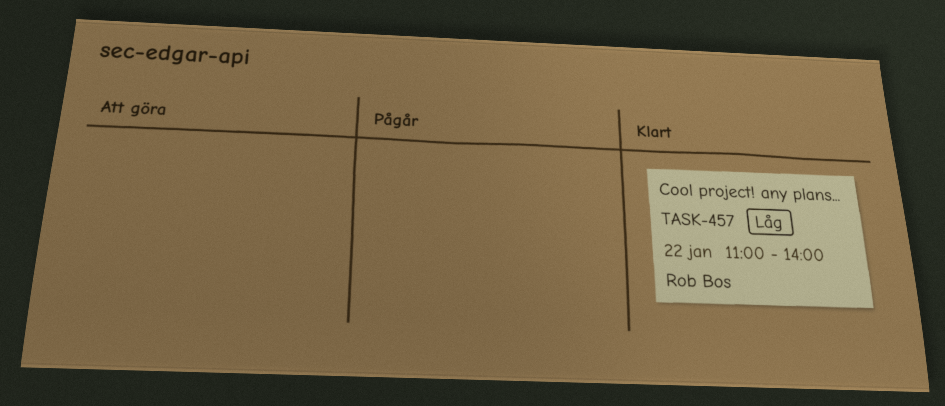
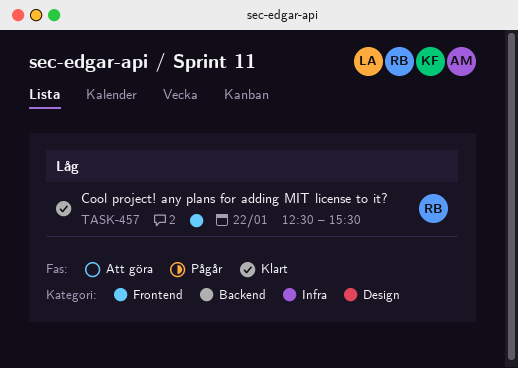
TASK-457, begins: 11:00 -> 12:30
TASK-457, ends: 14:00 -> 15:30

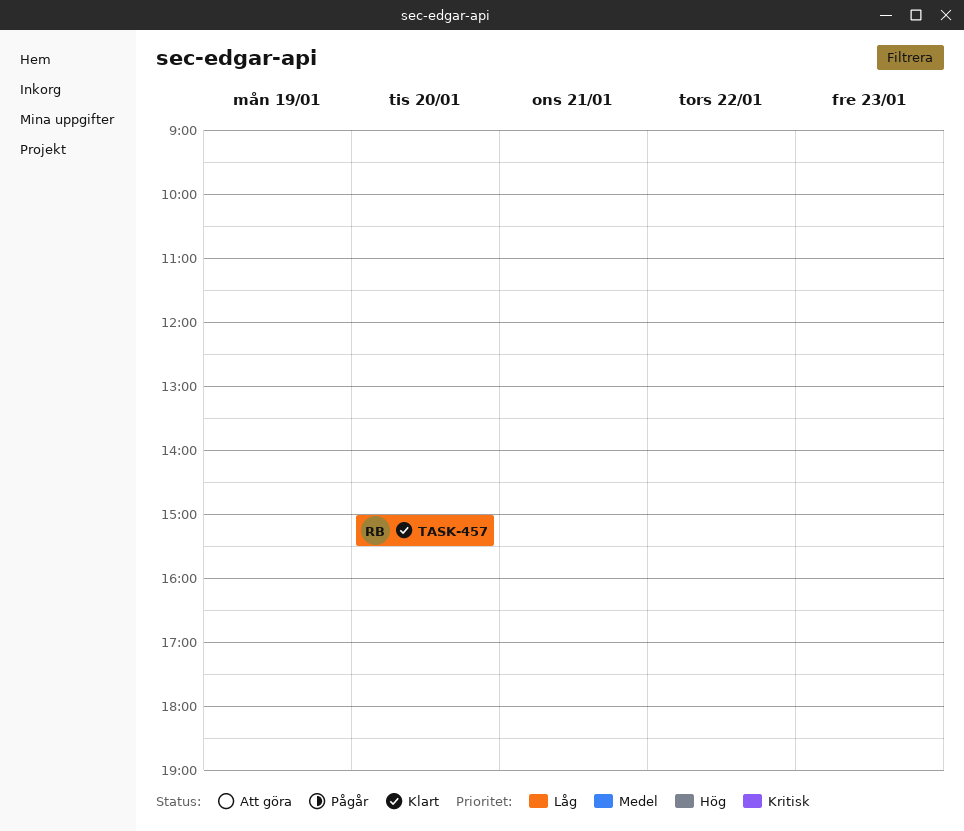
TASK-457, day: Jan 22 -> Jan 20
TASK-457, begins: 12:30 -> 15:00

